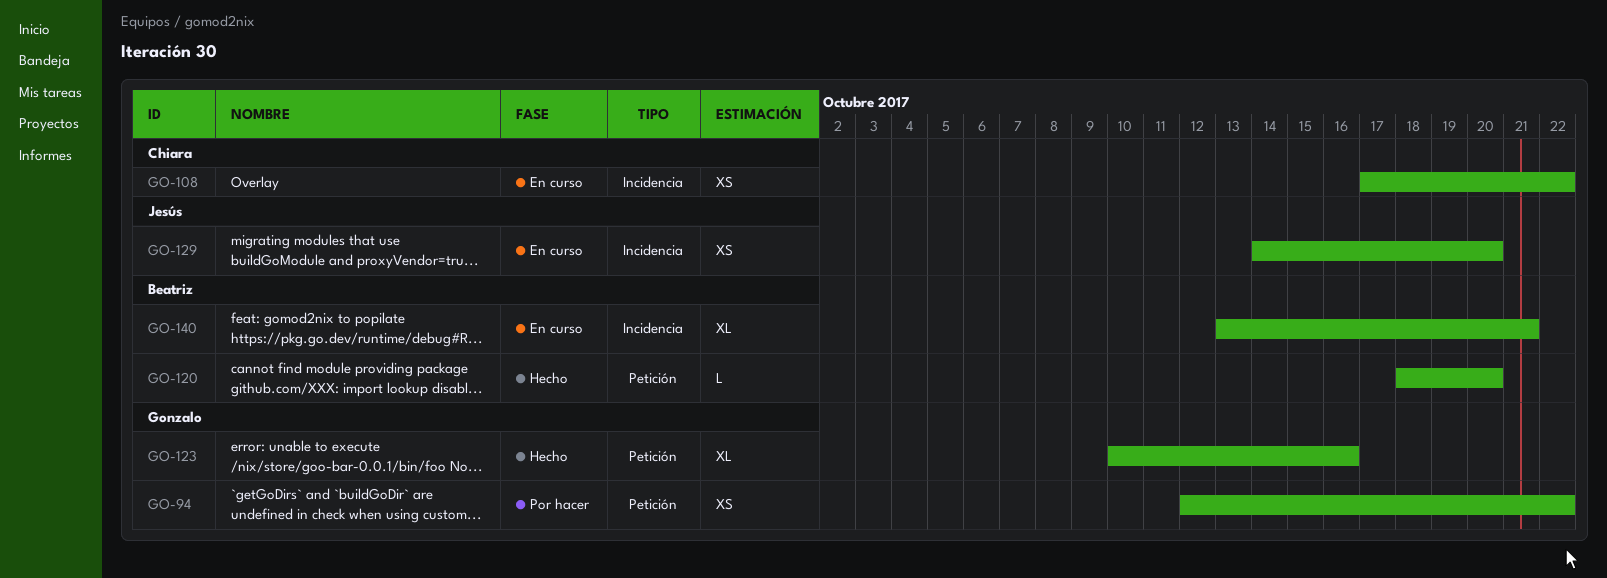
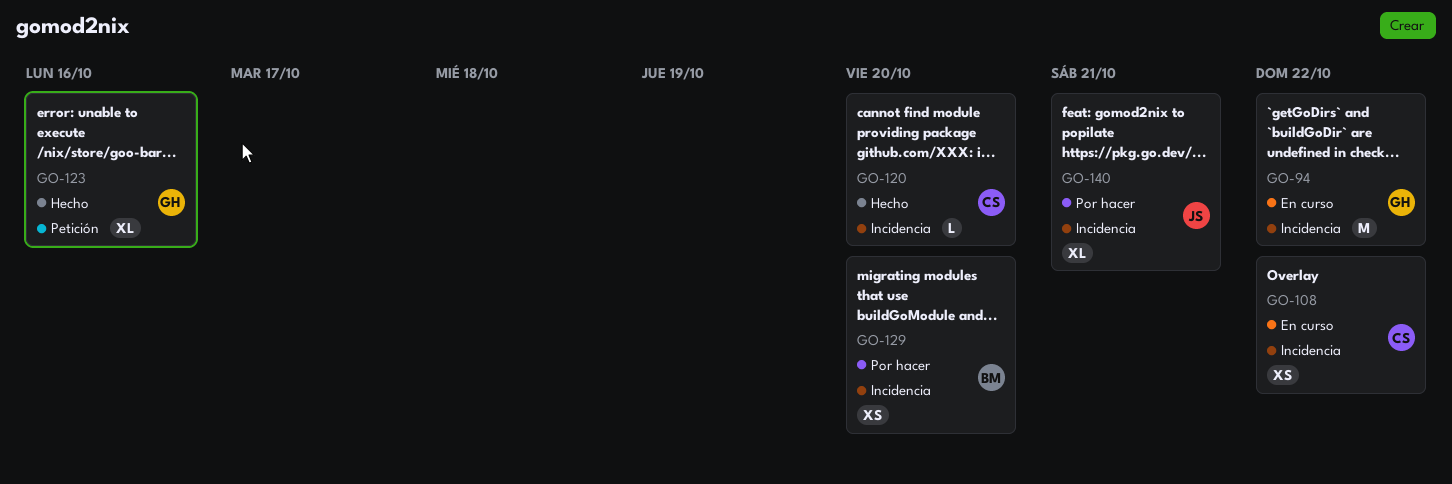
GO-94, status: Por hacer -> En curso
GO-94, label: Petición -> Incidencia
GO-94, estimate: XS -> M
GO-120, owner: Beatriz -> Chiara
GO-120, label: Petición -> Incidencia
GO-129, status: En curso -> Por hacer
GO-129, owner: Jesús -> Beatriz
GO-140, status: En curso -> Por hacer
GO-140, owner: Beatriz -> Jesús

